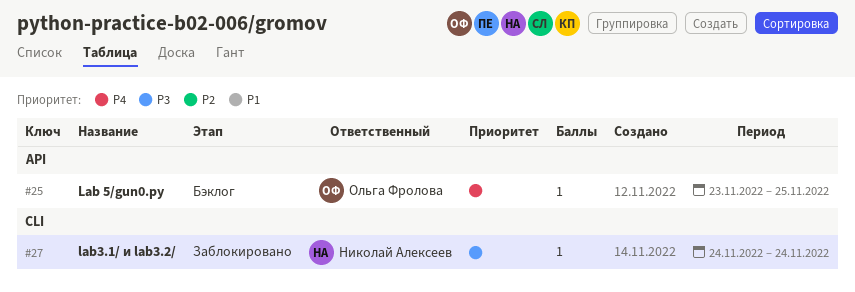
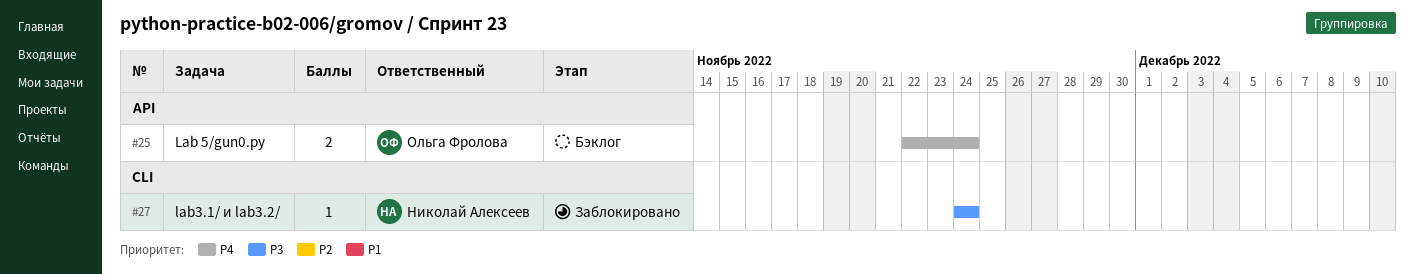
#25, estimate: 1 -> 2
#25, start: Nov 23 -> Nov 22
#25, due: Nov 25 -> Nov 24

